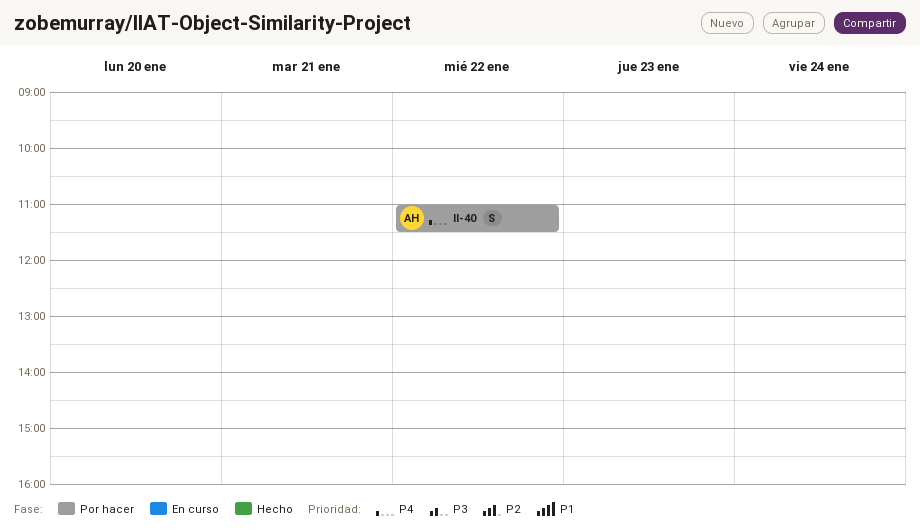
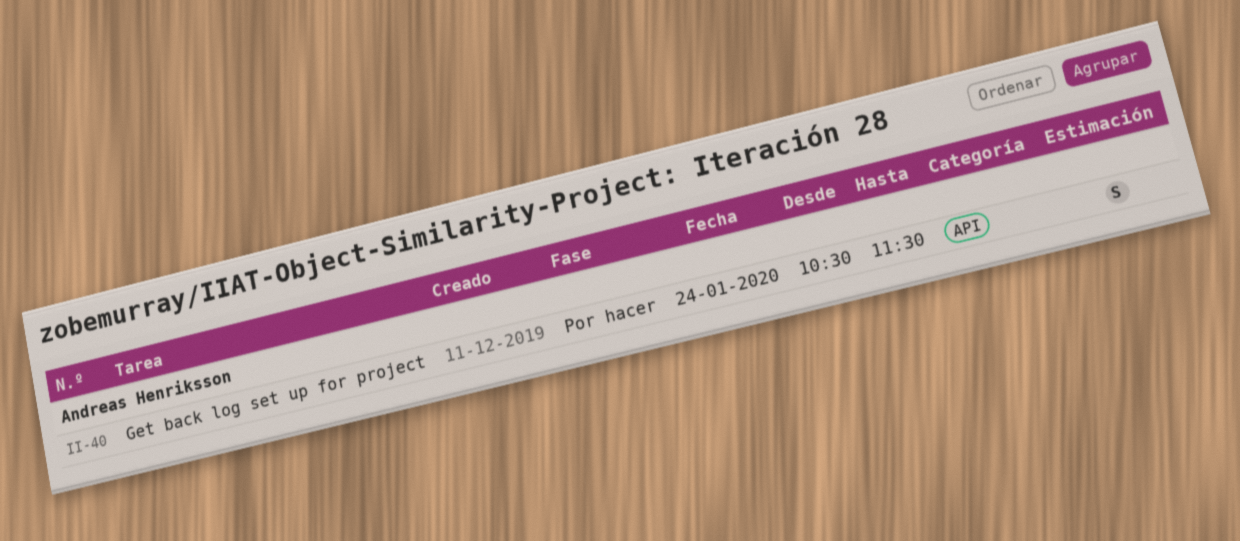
II-40, day: Jan 22 -> Jan 24
II-40, begins: 11:00 -> 10:30

